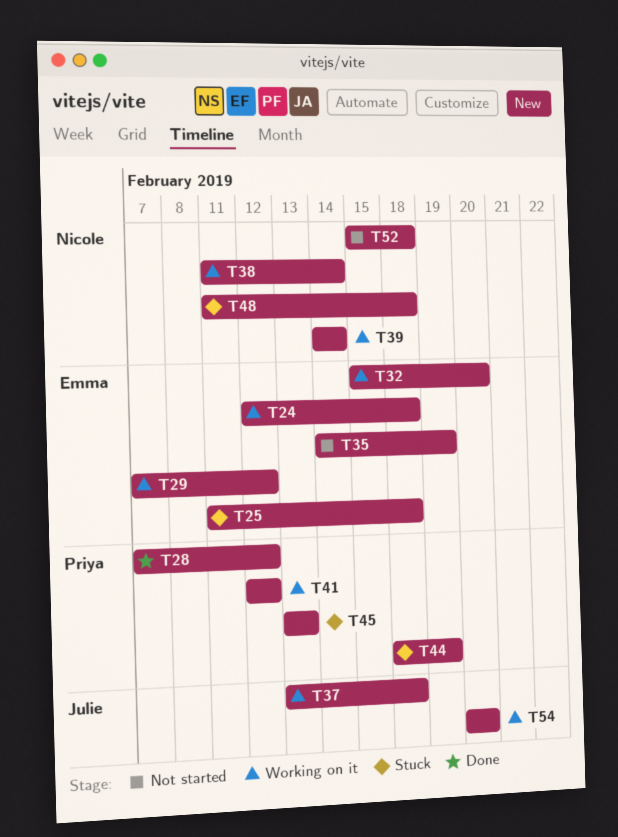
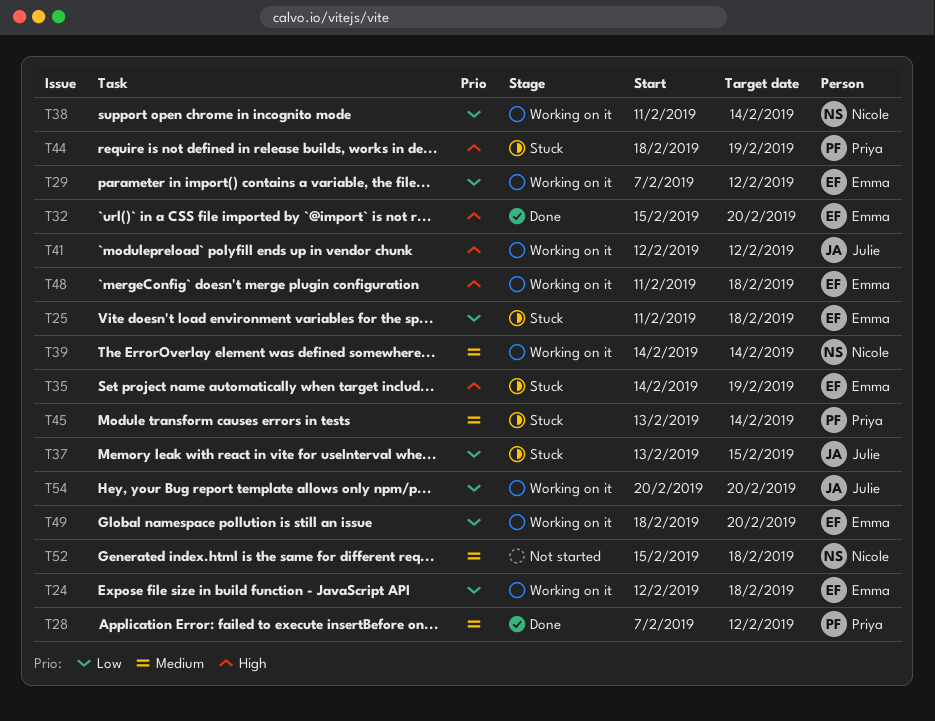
T32, status: Working on it -> Done
T35, status: Not started -> Stuck
T37, status: Working on it -> Stuck
T37, due: Feb 18 -> Feb 15
T41, owner: Priya -> Julie
T45, due: Feb 13 -> Feb 14
T48, status: Stuck -> Working on it
T48, owner: Nicole -> Emma
T49: none -> present

